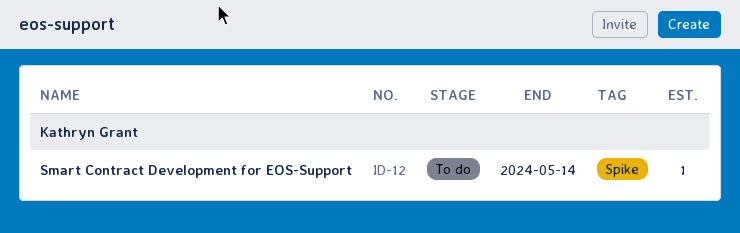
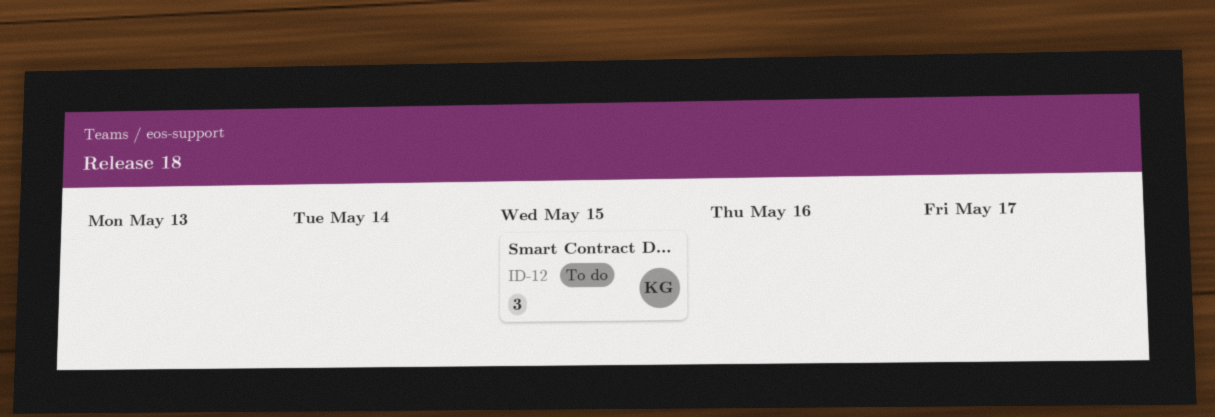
ID-12, estimate: 1 -> 3
ID-12, due: May 14 -> May 15

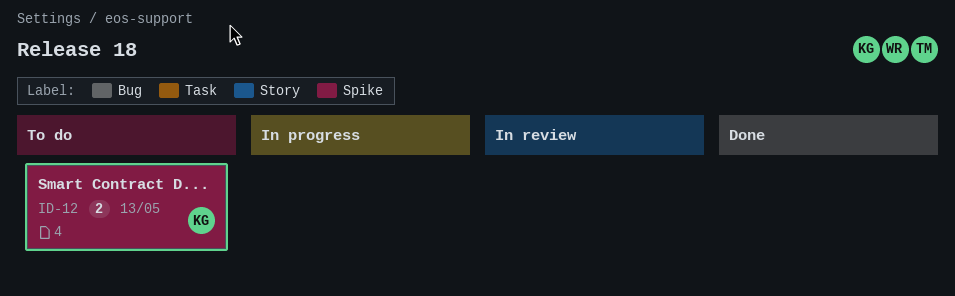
ID-12, estimate: 3 -> 2
ID-12, due: May 15 -> May 13

